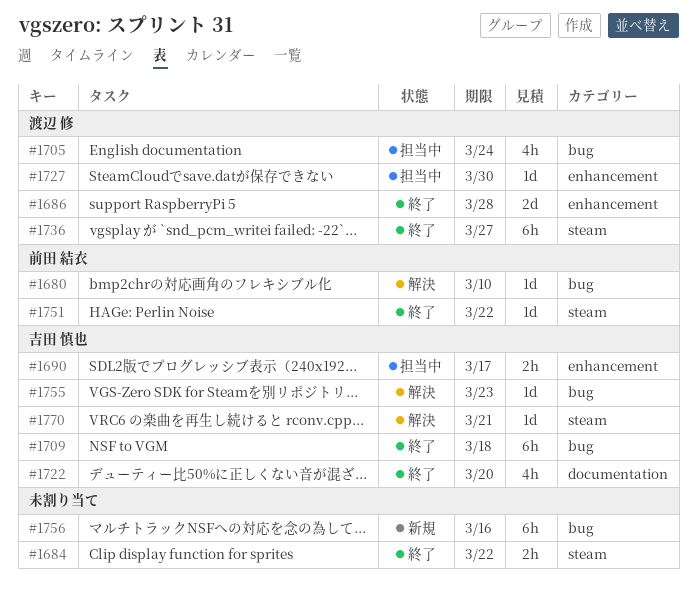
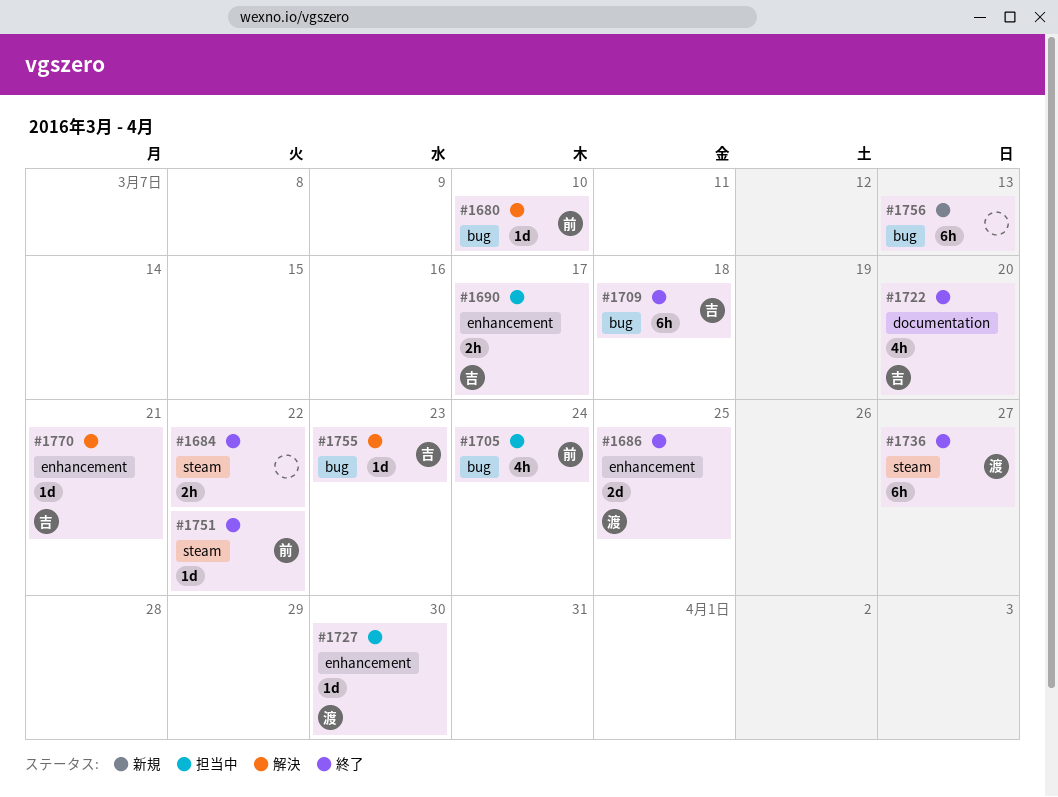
#1686, due: Mar 28 -> Mar 25
#1705, owner: 渡辺 修 -> 前田 結衣
#1756, due: Mar 16 -> Mar 13
#1770, label: steam -> enhancement

